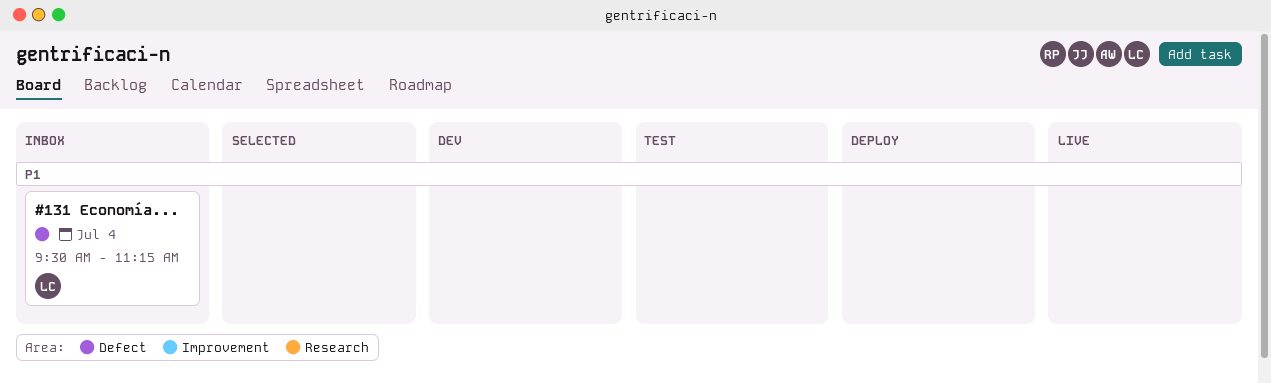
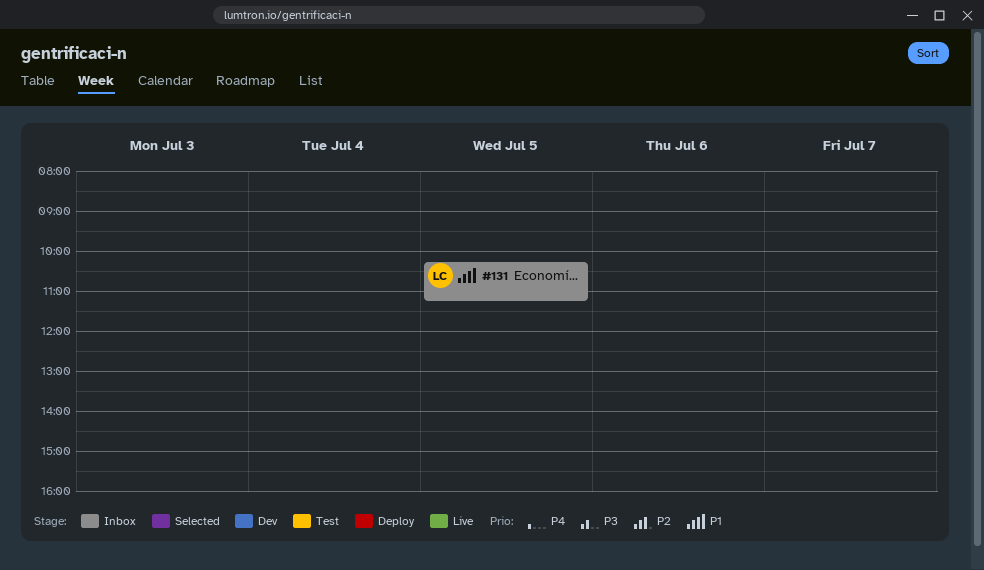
#131, day: Jul 4 -> Jul 5
#131, begins: 09:30 -> 10:15

